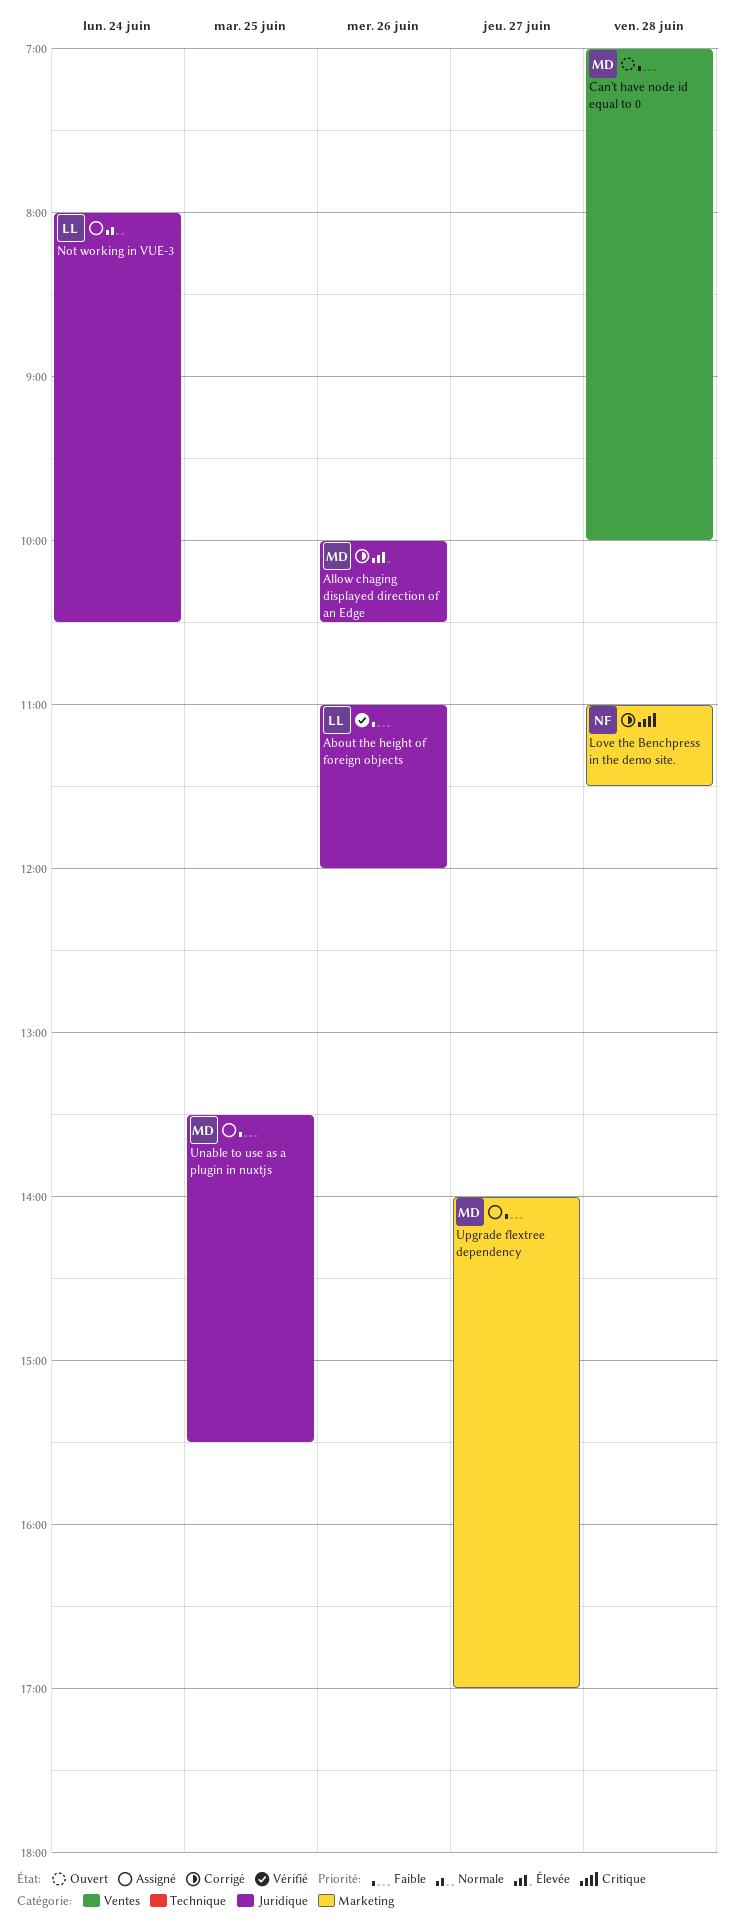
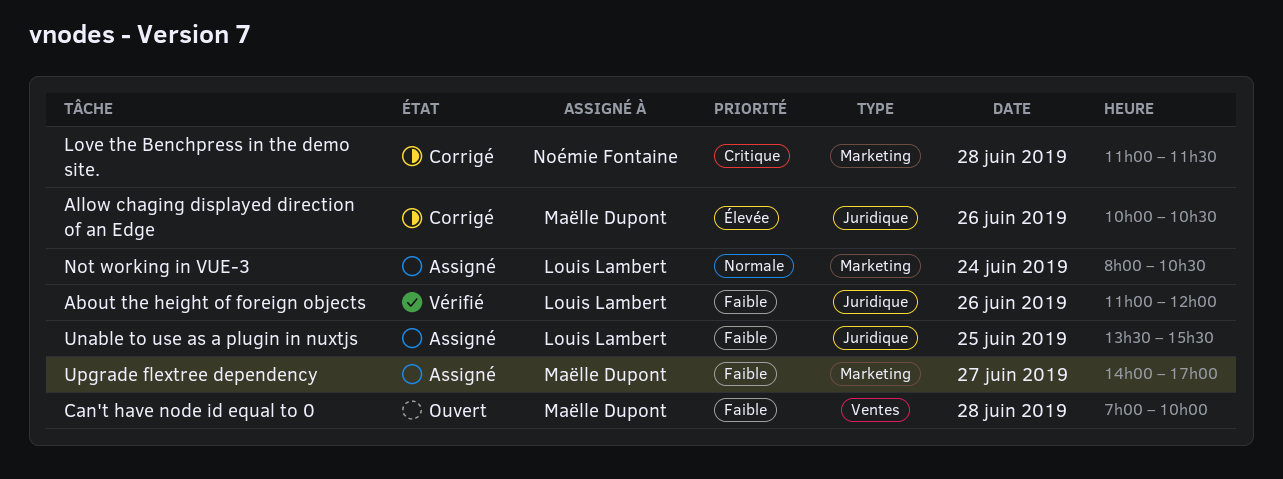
Not working in VUE-3, label: Juridique -> Marketing
Unable to use as a plugin in nuxtjs, owner: Maëlle Dupont -> Louis Lambert

